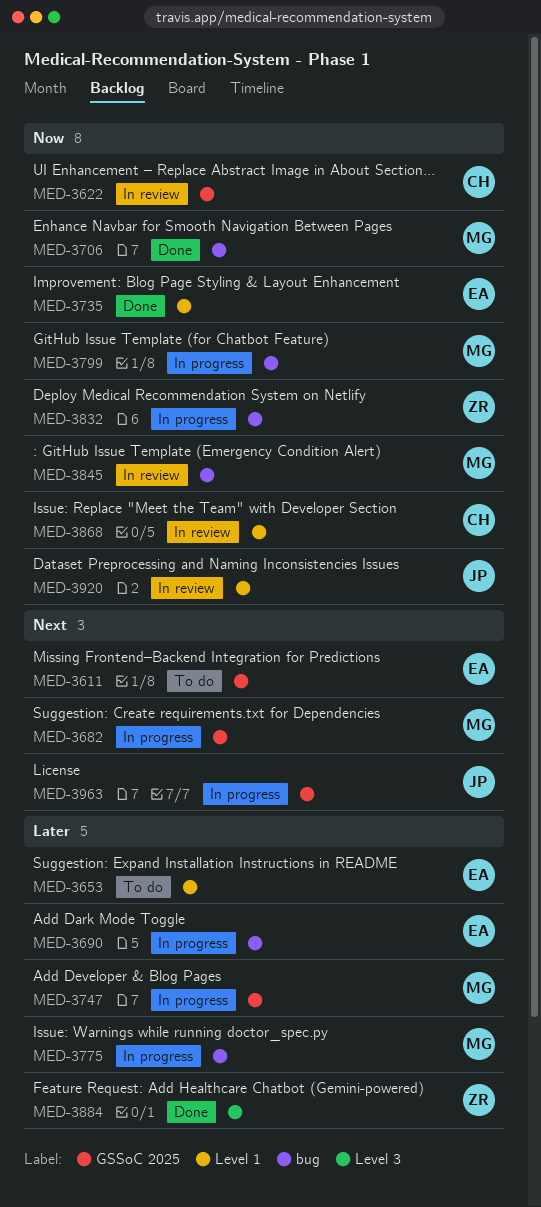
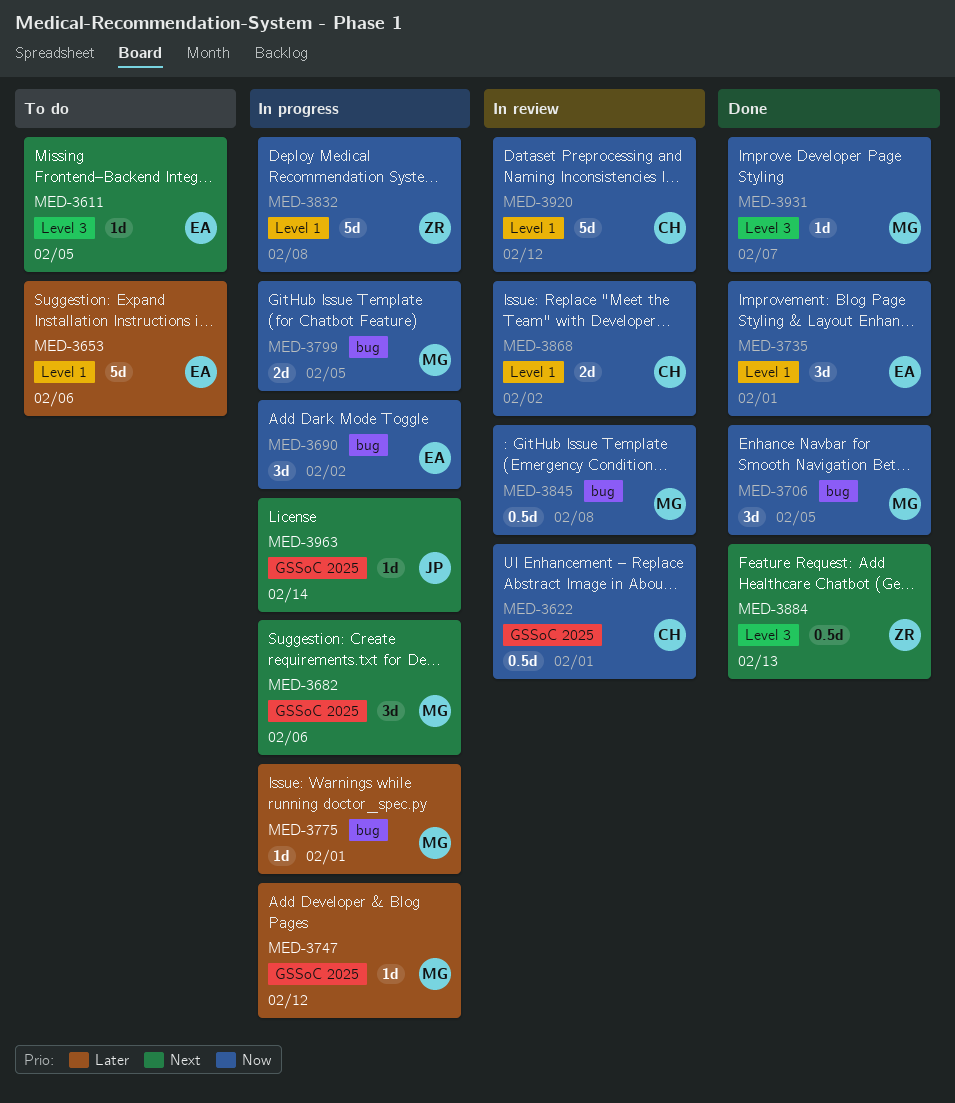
MED-3611, label: GSSoC 2025 -> Level 3
MED-3690, priority: Later -> Now
MED-3832, label: bug -> Level 1
MED-3884, priority: Later -> Next
MED-3920, owner: JP -> CH
MED-3931: none -> present

